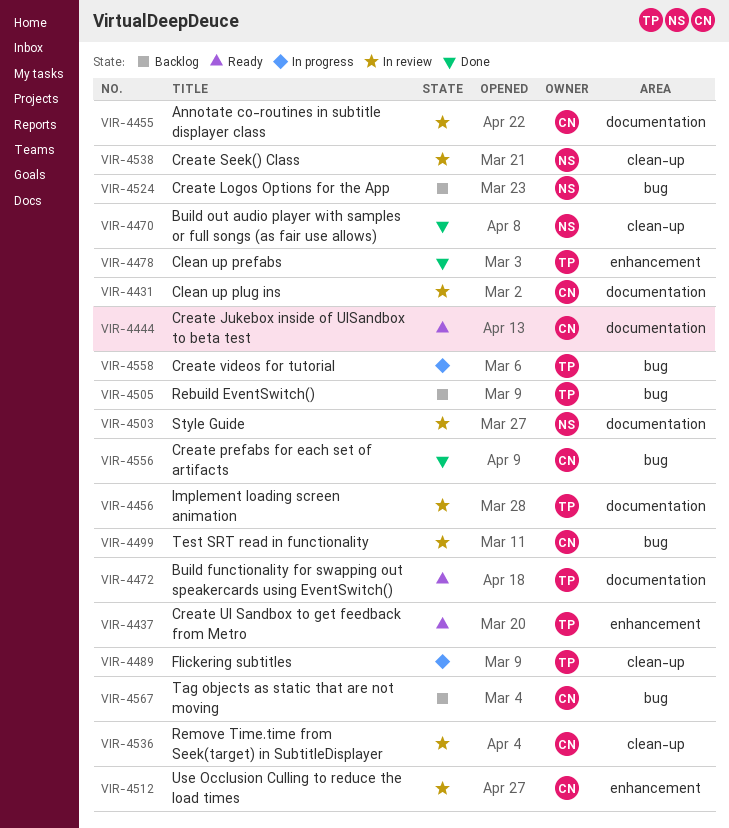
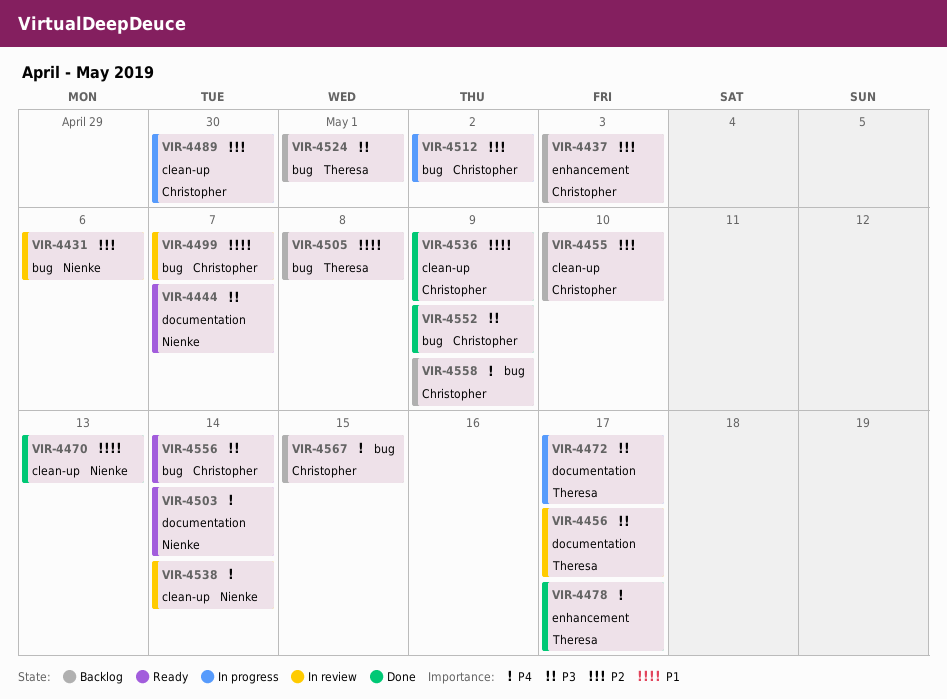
VIR-4431, owner: Christopher -> Nienke
VIR-4431, label: documentation -> bug
VIR-4437, status: Ready -> Backlog
VIR-4437, owner: Theresa -> Christopher
VIR-4444, owner: Christopher -> Nienke
VIR-4455, status: In review -> Backlog
VIR-4455, label: documentation -> clean-up
VIR-4472, status: Ready -> In progress
VIR-4489, owner: Theresa -> Christopher
VIR-4503, status: In review -> Ready
VIR-4512, status: In review -> In progress
VIR-4512, label: enhancement -> bug
VIR-4524, owner: Nienke -> Theresa
VIR-4536, status: In review -> Done
VIR-4552: none -> present
VIR-4556, status: Done -> Ready
VIR-4558, status: In progress -> Backlog
VIR-4558, owner: Theresa -> Christopher

